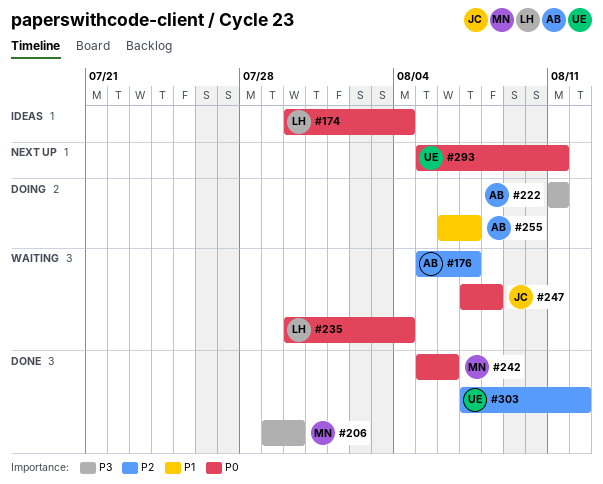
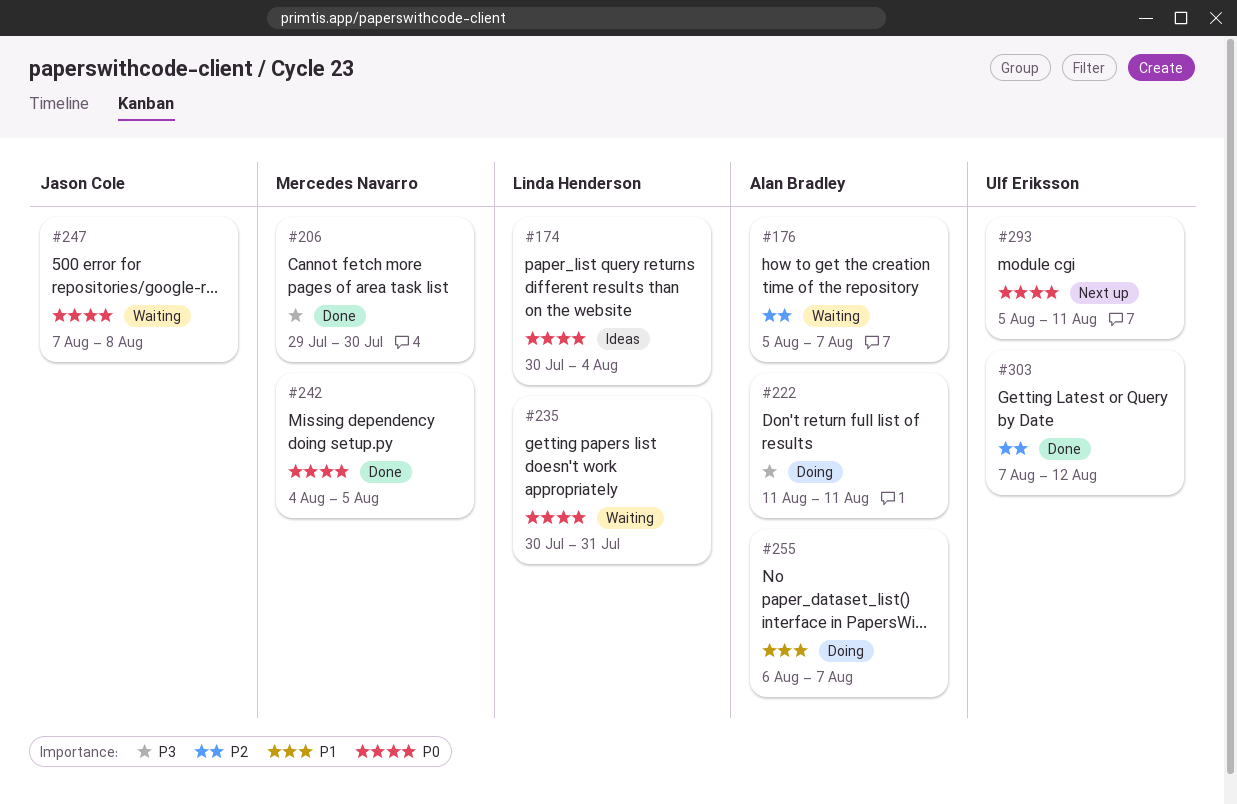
#235, due: Aug 4 -> Jul 31
#242, start: Aug 5 -> Aug 4
#242, due: Aug 6 -> Aug 5

